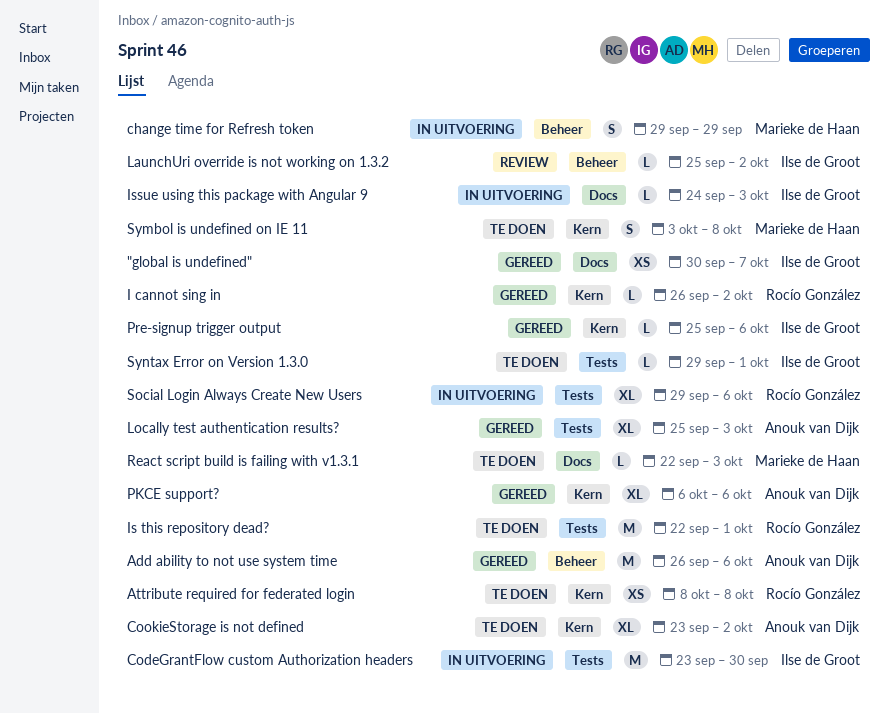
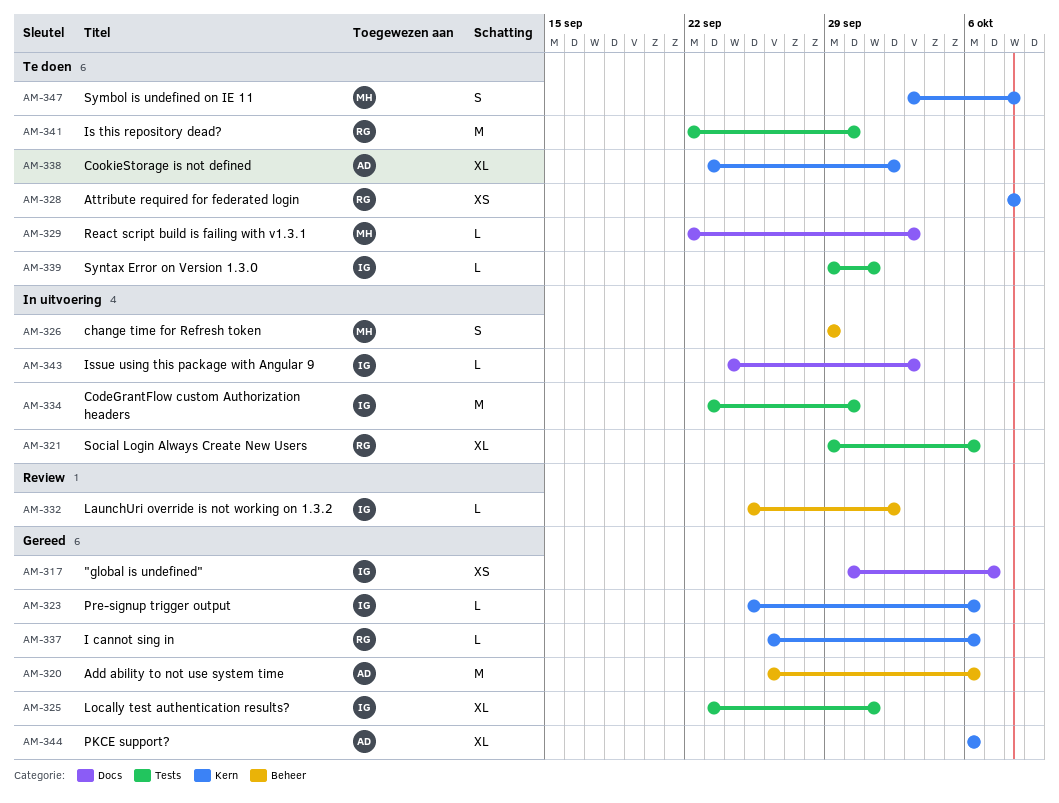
I cannot sing in, due: Oct 2 -> Oct 6
Is this repository dead?, due: Oct 1 -> Sep 30
Locally test authentication results?, owner: Anouk van Dijk -> Ilse de Groot
Locally test authentication results?, start: Sep 25 -> Sep 23
Locally test authentication results?, due: Oct 3 -> Oct 1

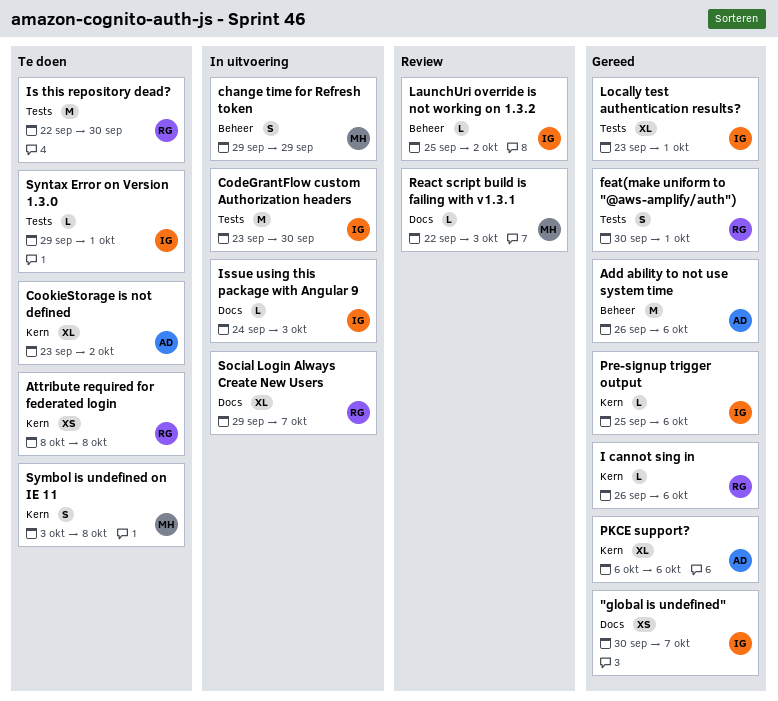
feat(make uniform to "@aws-amplify/auth"): none -> present
React script build is failing with v1.3.1, status: Te doen -> Review
Social Login Always Create New Users, label: Tests -> Docs
Social Login Always Create New Users, due: Oct 6 -> Oct 7

